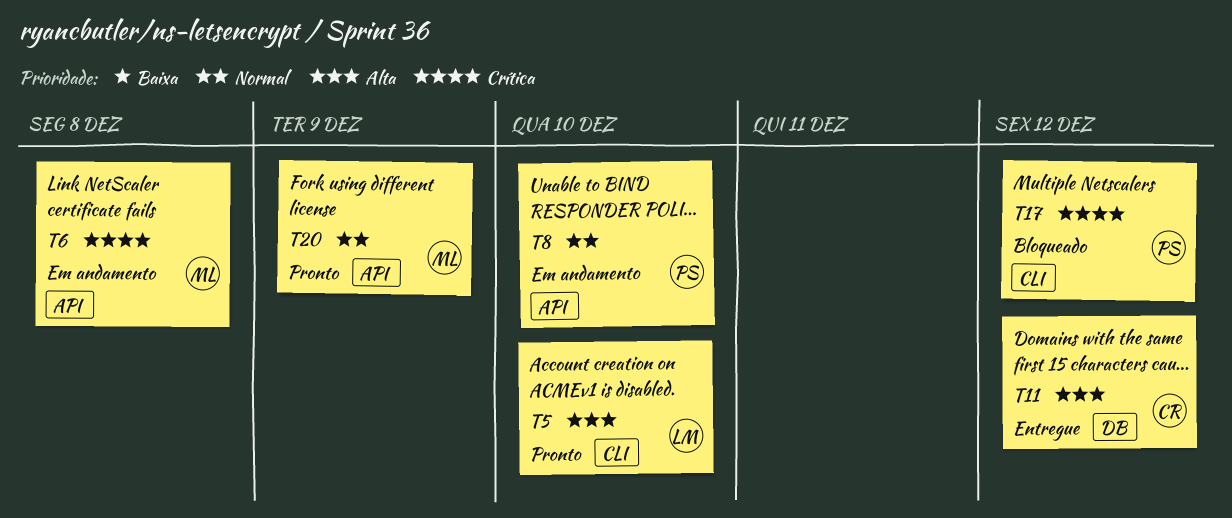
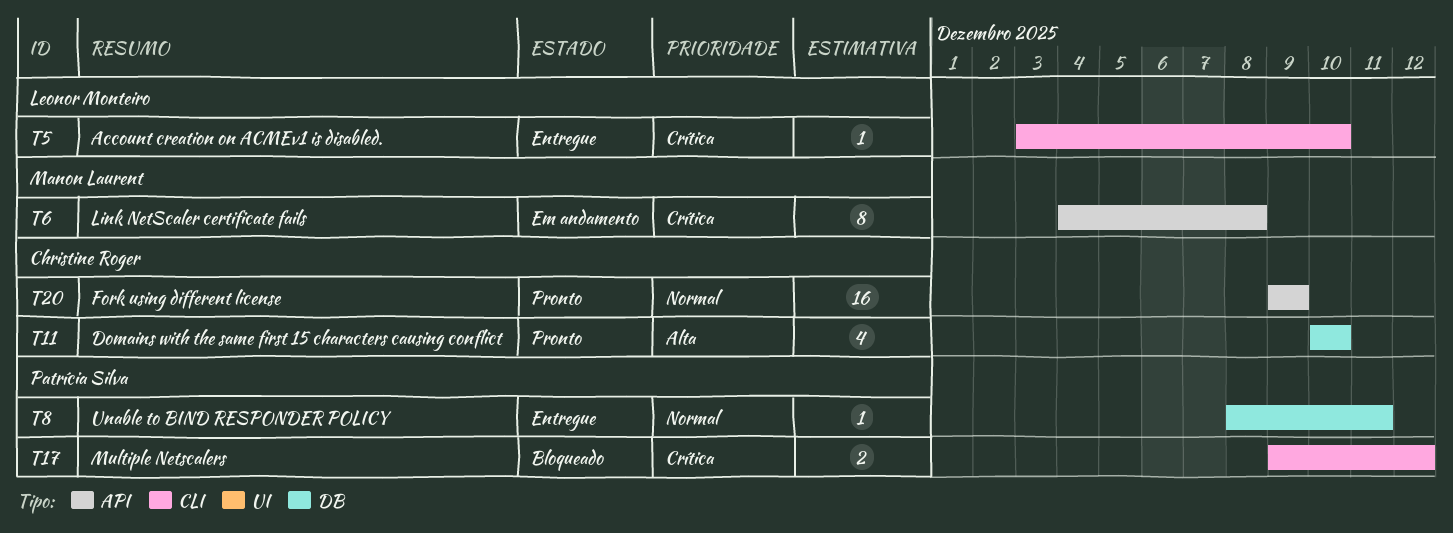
T5, status: Pronto -> Entregue
T5, priority: Alta -> Crítica
T8, status: Em andamento -> Entregue
T8, label: API -> DB
T8, due: Dec 10 -> Dec 11
T11, status: Entregue -> Pronto
T11, due: Dec 12 -> Dec 10
T20, owner: Manon Laurent -> Christine Roger

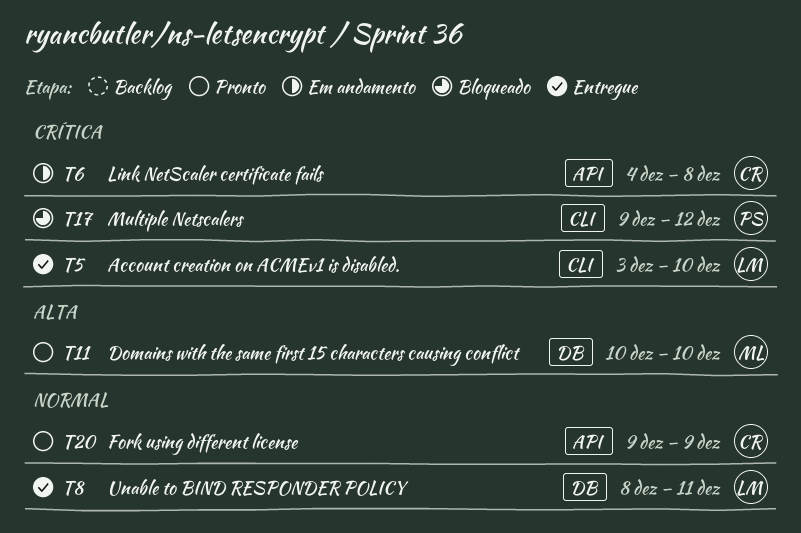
T6, owner: Manon Laurent -> Christine Roger
T8, owner: Patrícia Silva -> Leonor Monteiro
T11, owner: Christine Roger -> Manon Laurent

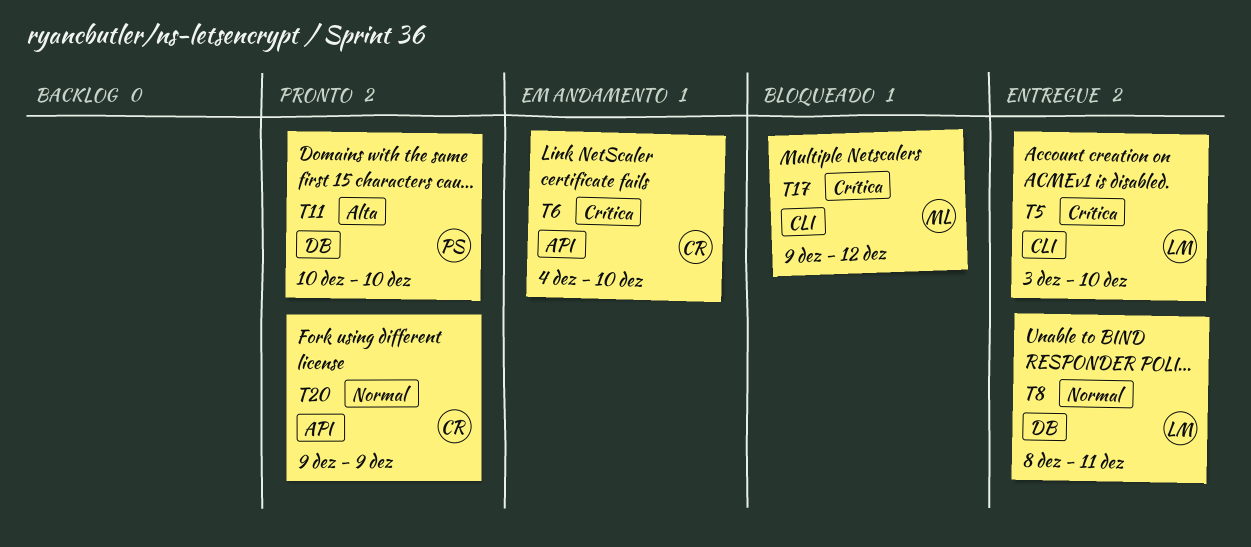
T6, due: Dec 8 -> Dec 10
T11, owner: ML -> PS
T17, owner: PS -> ML

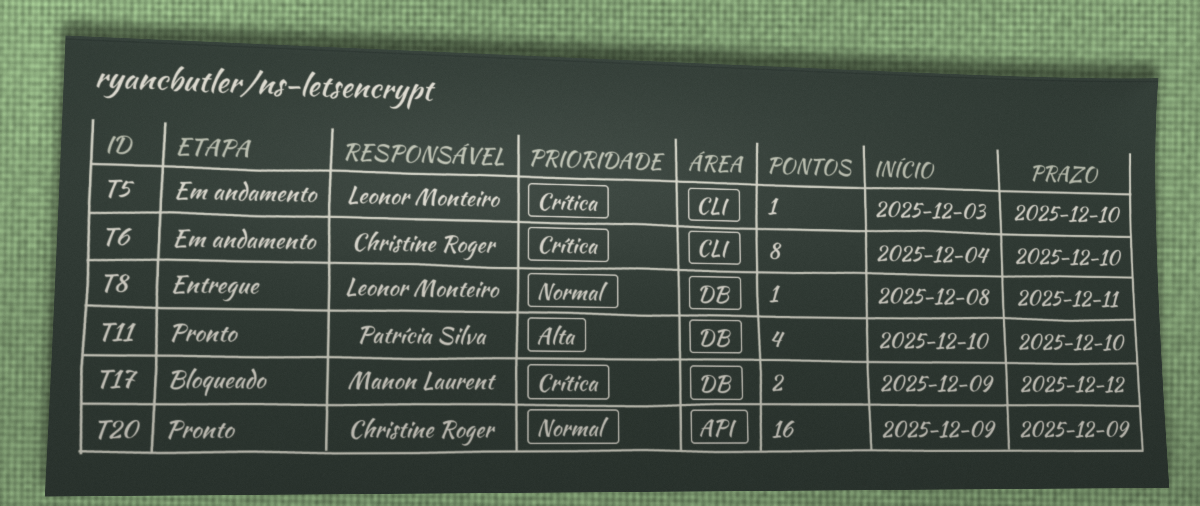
T5, status: Entregue -> Em andamento
T6, label: API -> CLI
T17, label: CLI -> DB

